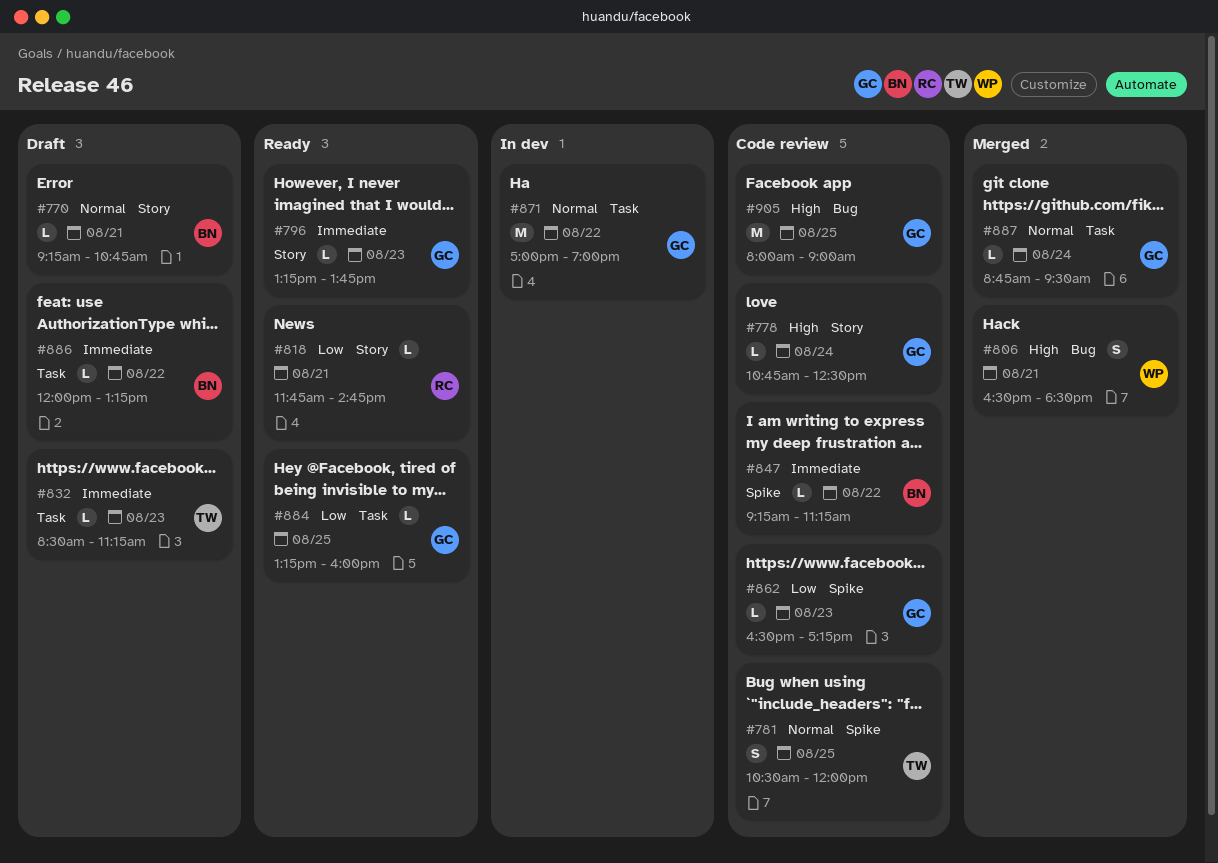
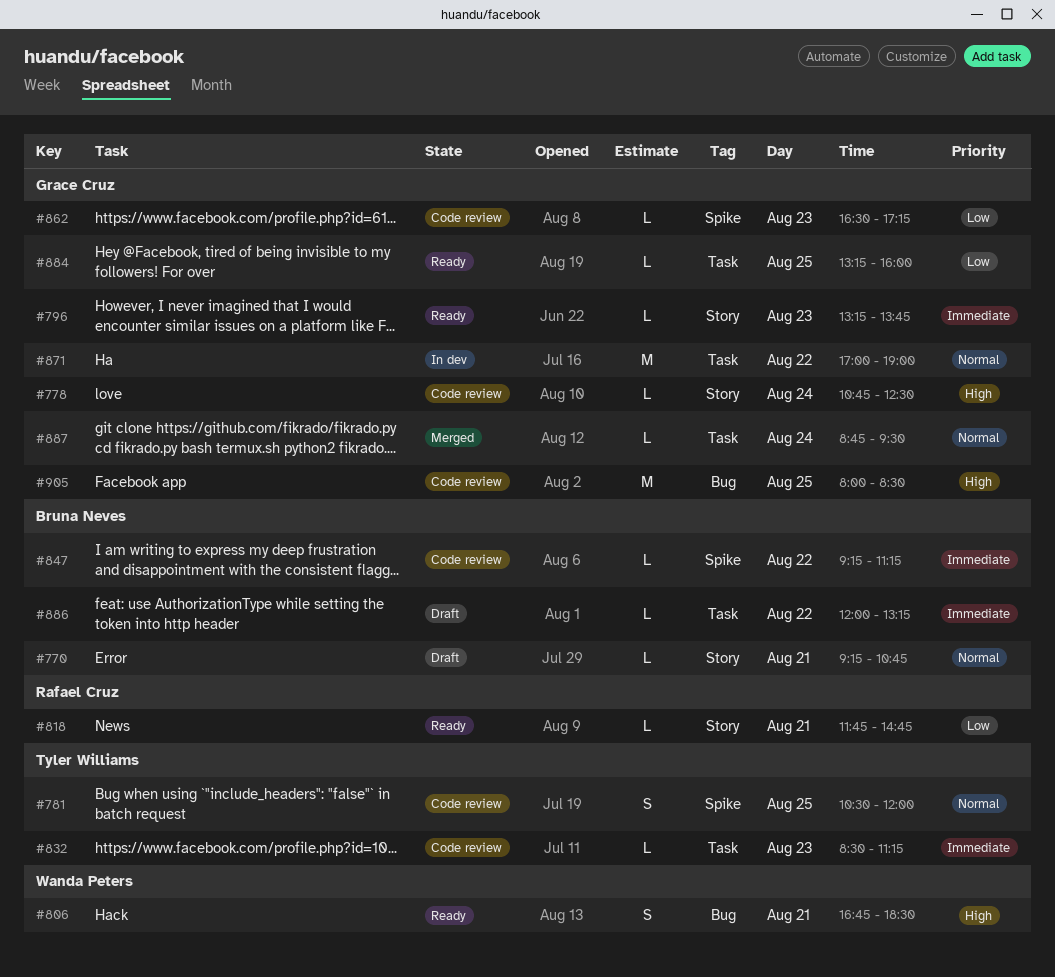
#806, status: Merged -> Ready
#806, begins: 16:30 -> 16:45
#832, status: Draft -> Code review
#905, ends: 09:00 -> 08:30

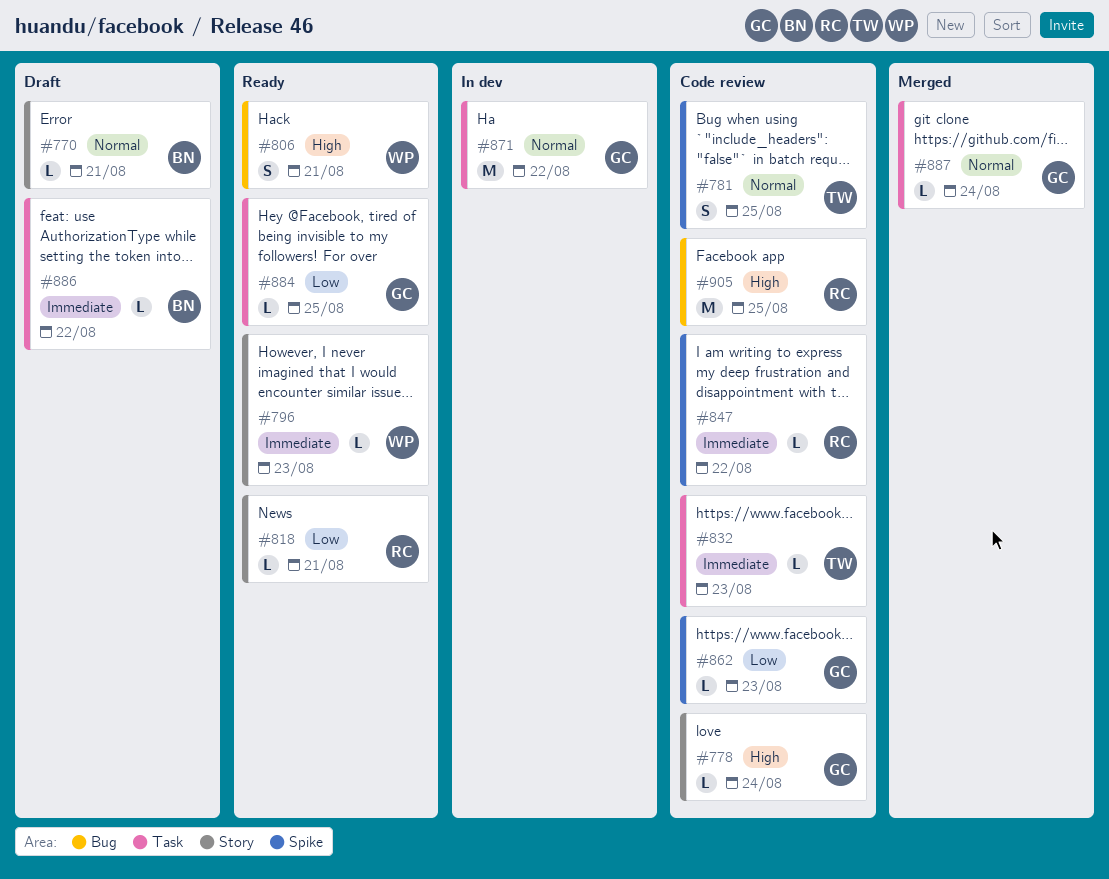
#796, owner: Grace Cruz -> Wanda Peters
#847, owner: Bruna Neves -> Rafael Cruz
#905, owner: Grace Cruz -> Rafael Cruz

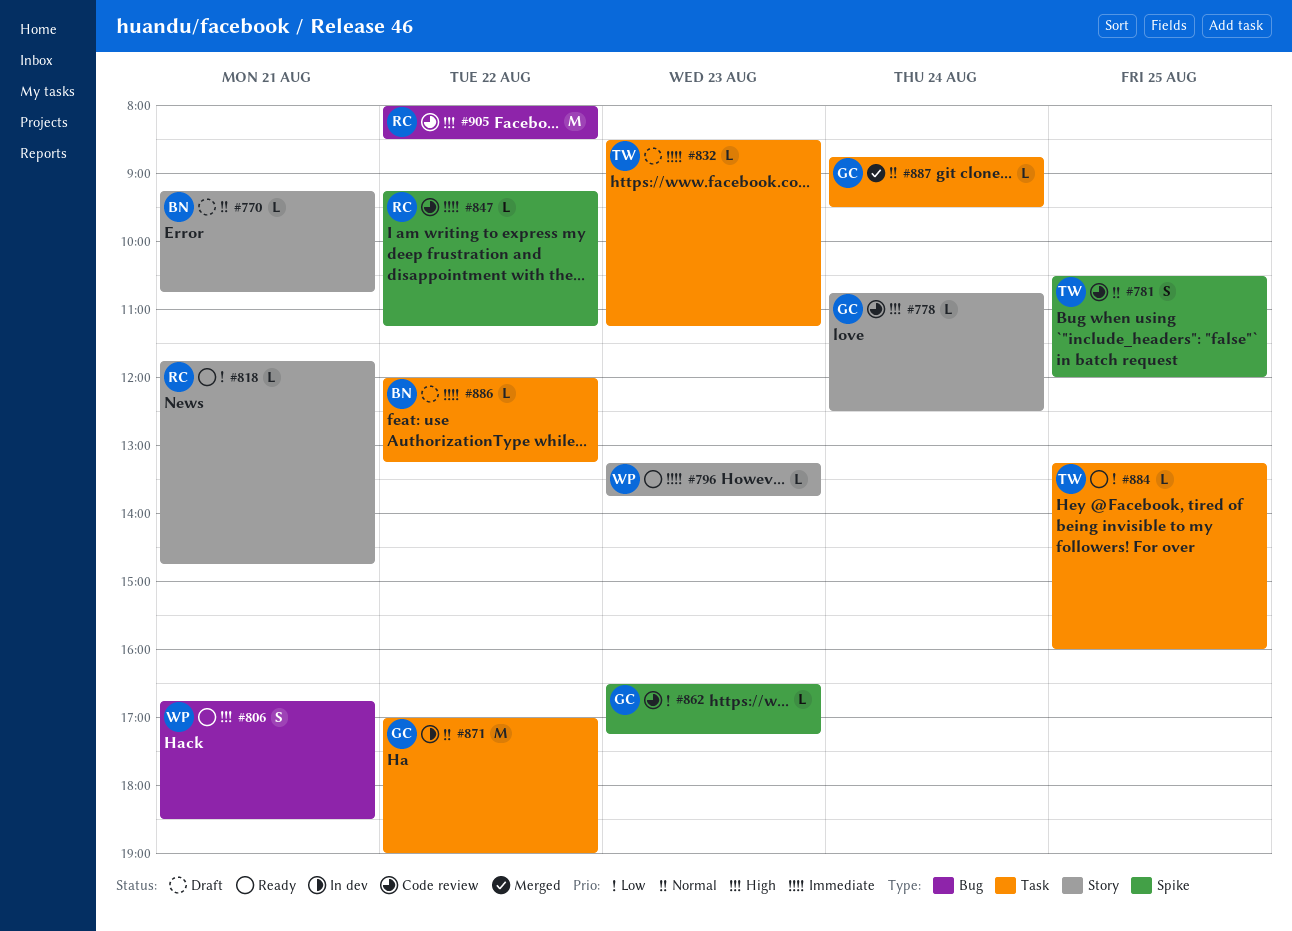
#832, status: Code review -> Draft
#884, owner: GC -> TW
#905, day: Aug 25 -> Aug 22

